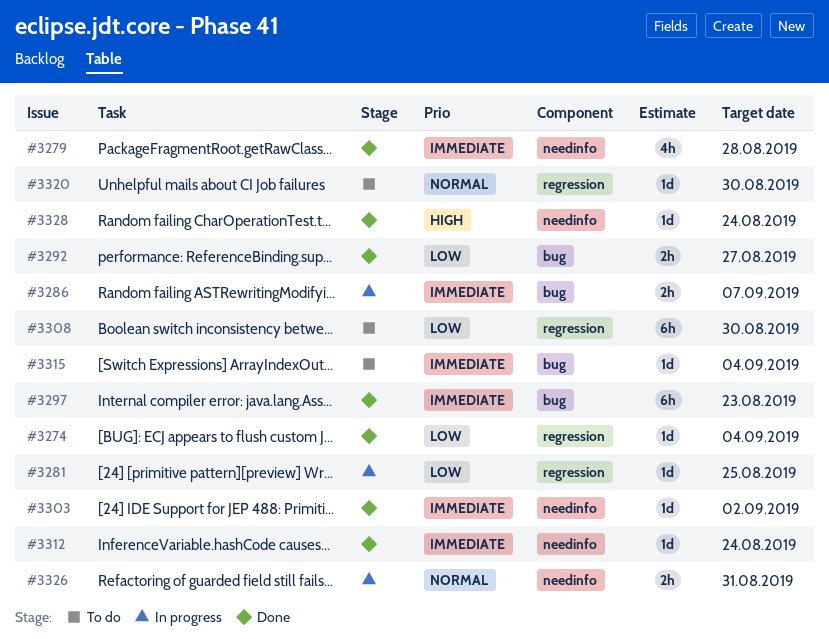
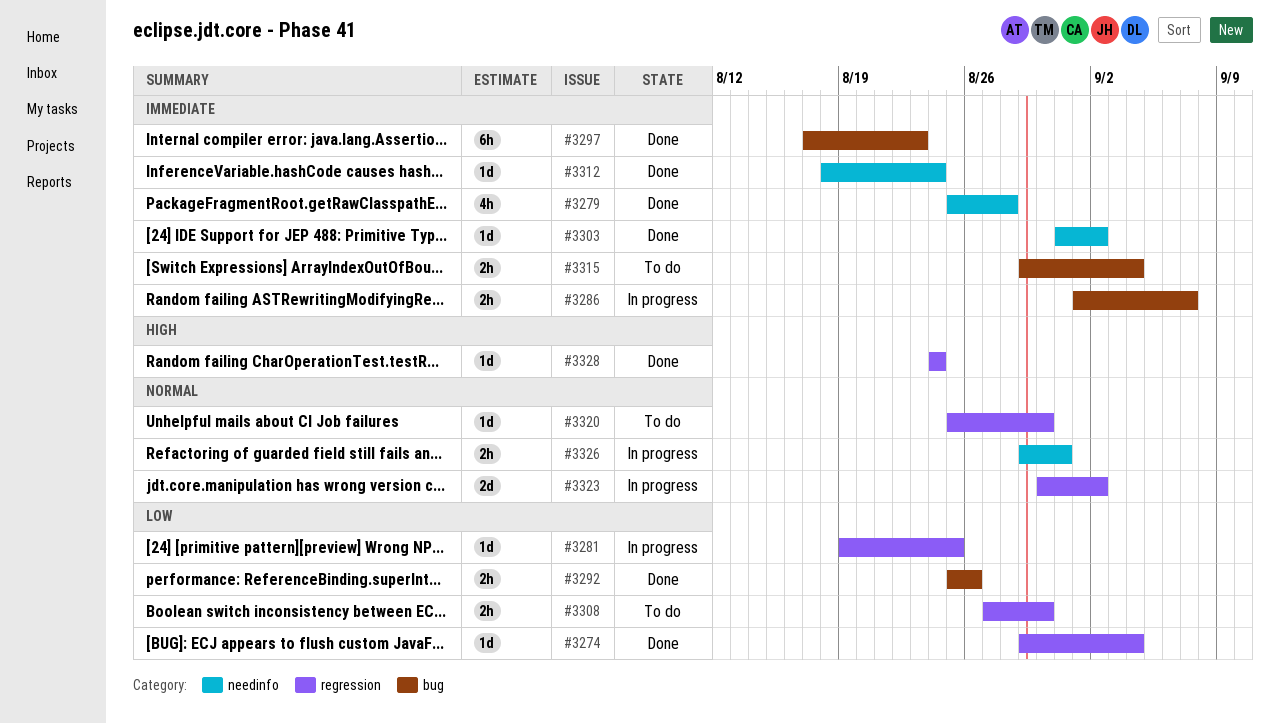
#3292, due: Aug 27 -> Aug 26
#3308, estimate: 6h -> 2h
#3315, estimate: 1d -> 2h
#3323: none -> present
#3328, label: needinfo -> regression

